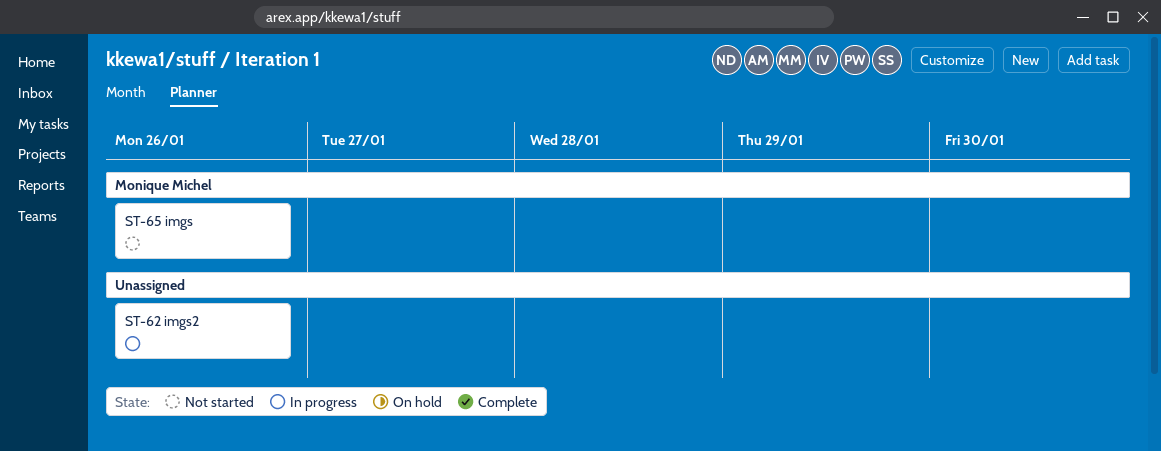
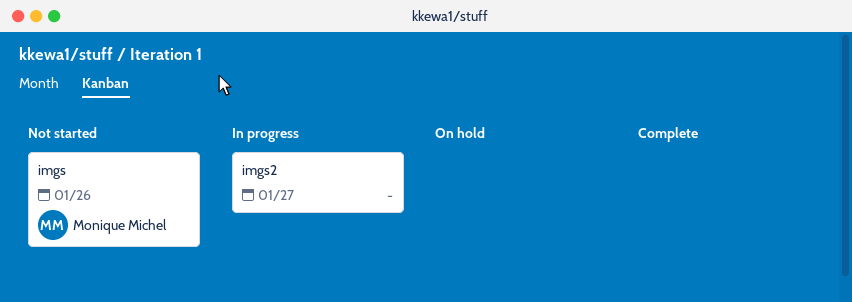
imgs2, due: Jan 26 -> Jan 27

